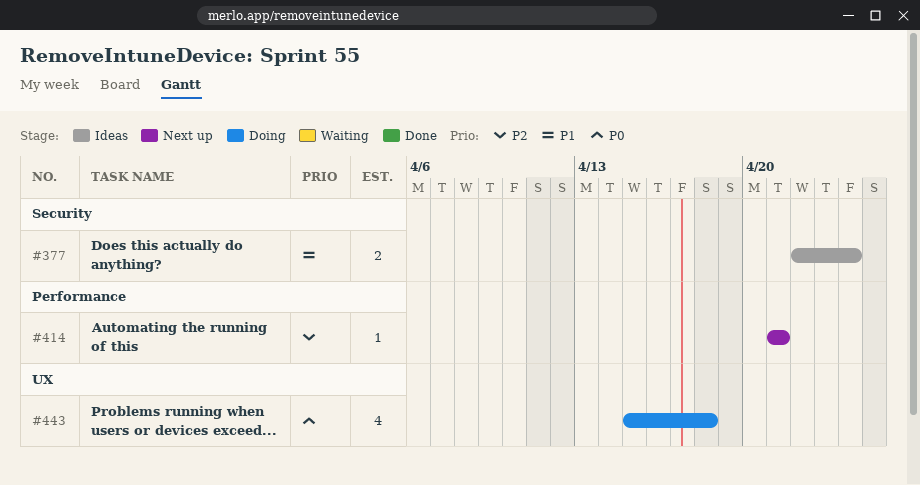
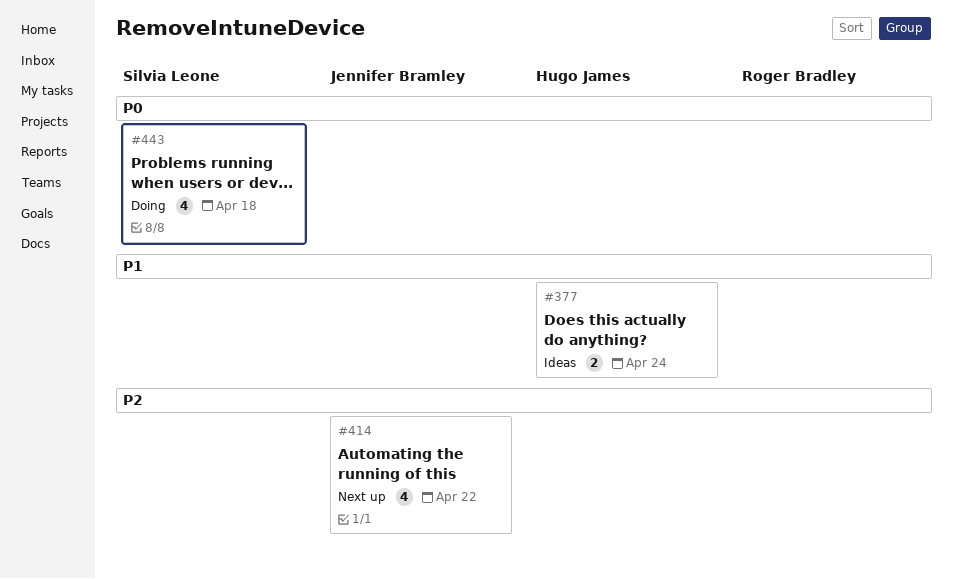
#414, estimate: 1 -> 4
#414, due: Apr 21 -> Apr 22

